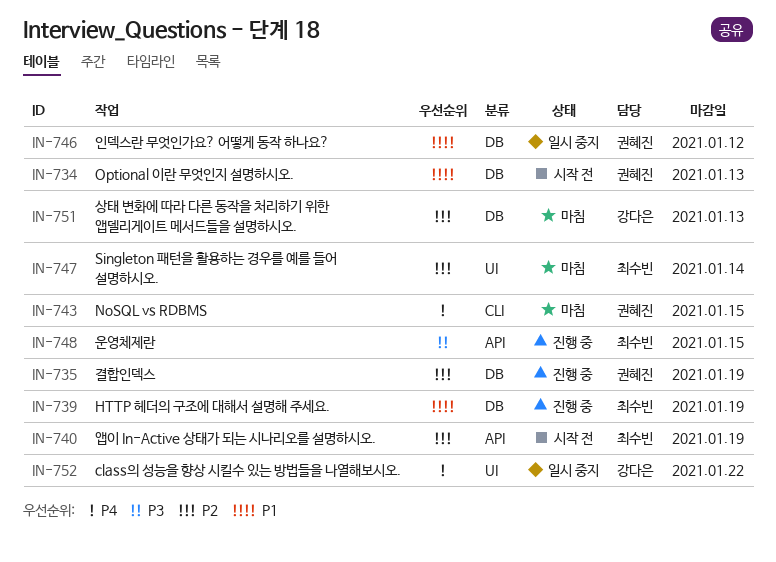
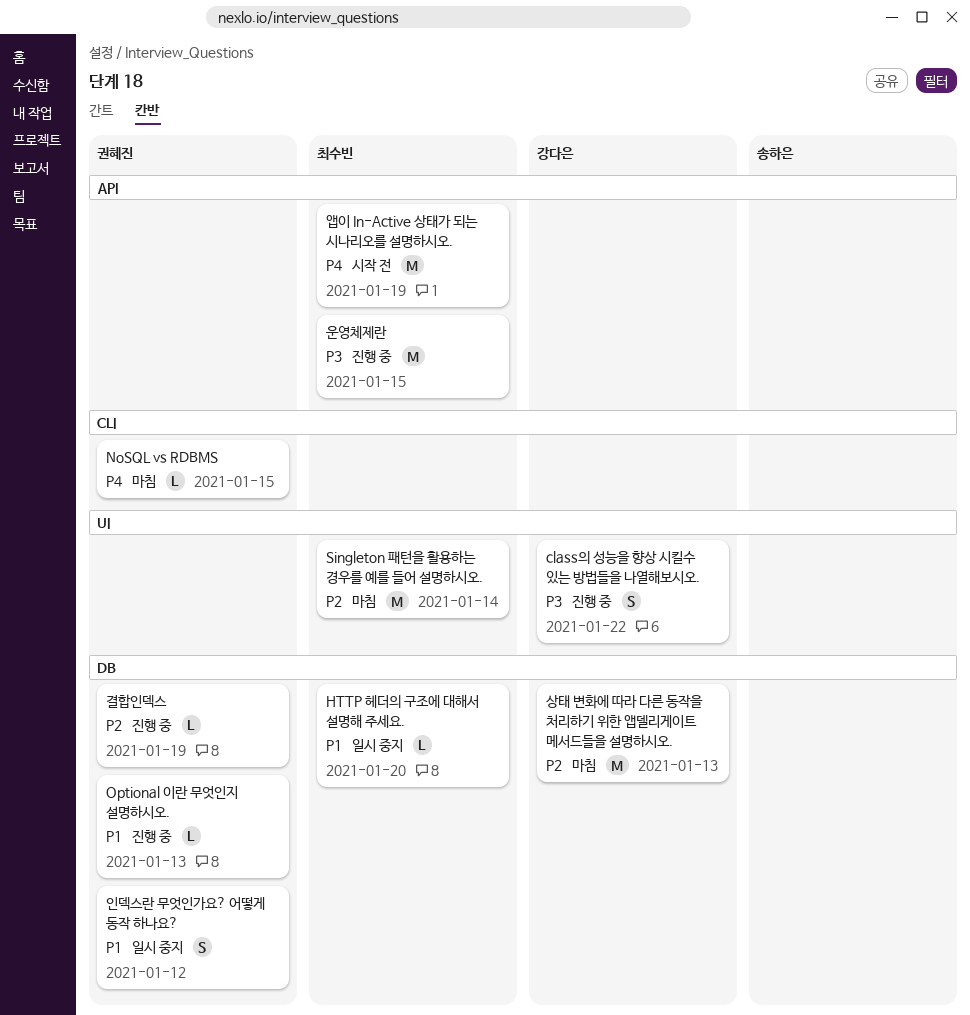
class의 성능을 향상 시킬수 있는 방법들을 나열해보시오., status: 일시 중지 -> 진행 중
class의 성능을 향상 시킬수 있는 방법들을 나열해보시오., priority: P4 -> P3
HTTP 헤더의 구조에 대해서 설명해 주세요., status: 진행 중 -> 일시 중지
HTTP 헤더의 구조에 대해서 설명해 주세요., due: Jan 19 -> Jan 20
Optional 이란 무엇인지 설명하시오., status: 시작 전 -> 진행 중
앱이 In-Active 상태가 되는 시나리오를 설명하시오., priority: P2 -> P4

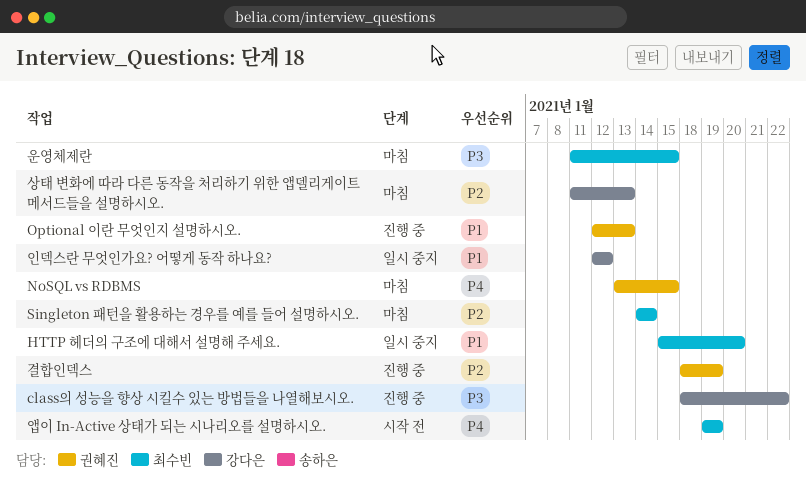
운영체제란, status: 진행 중 -> 마침
인덱스란 무엇인가요? 어떻게 동작 하나요?, owner: 권혜진 -> 강다은

